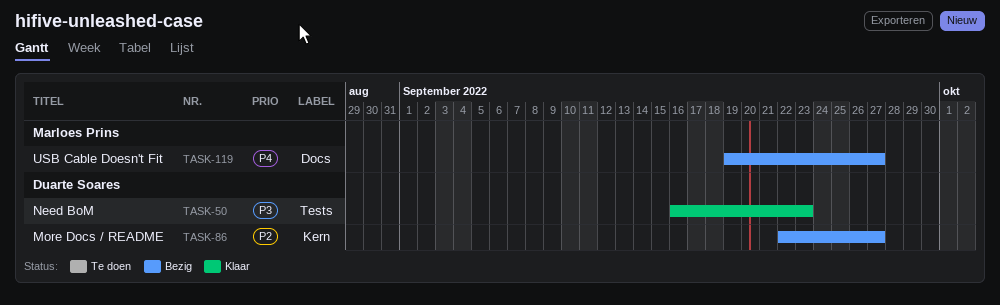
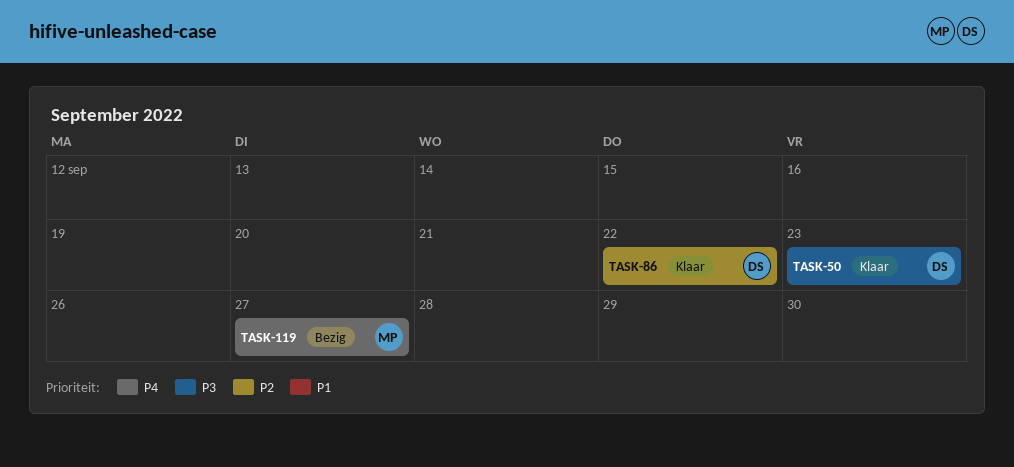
TASK-86, status: Bezig -> Klaar
TASK-86, due: Sep 27 -> Sep 22

